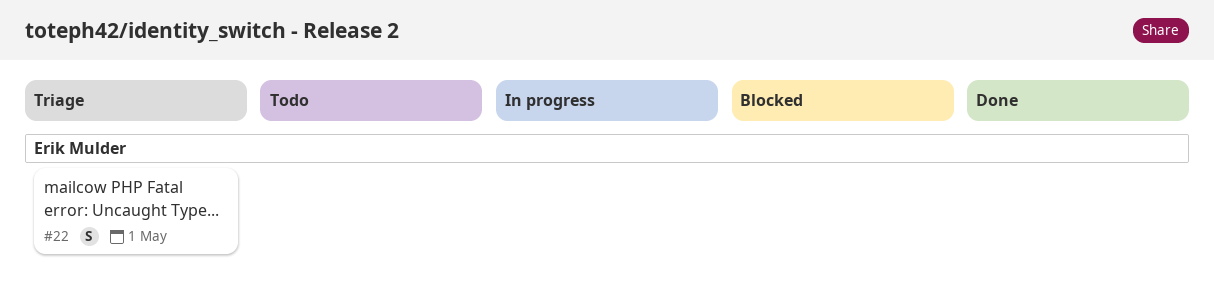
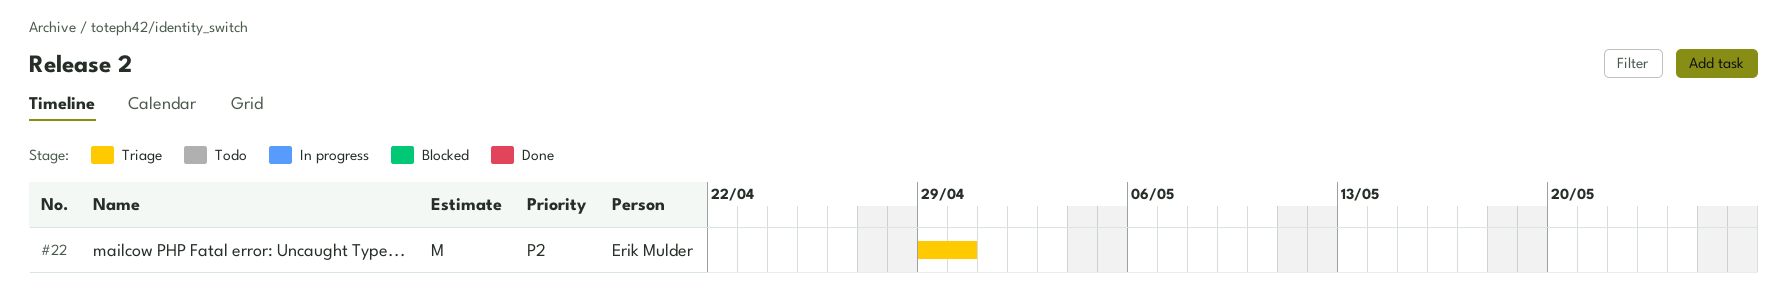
#22, estimate: S -> M
#22, due: May 1 -> Apr 30

